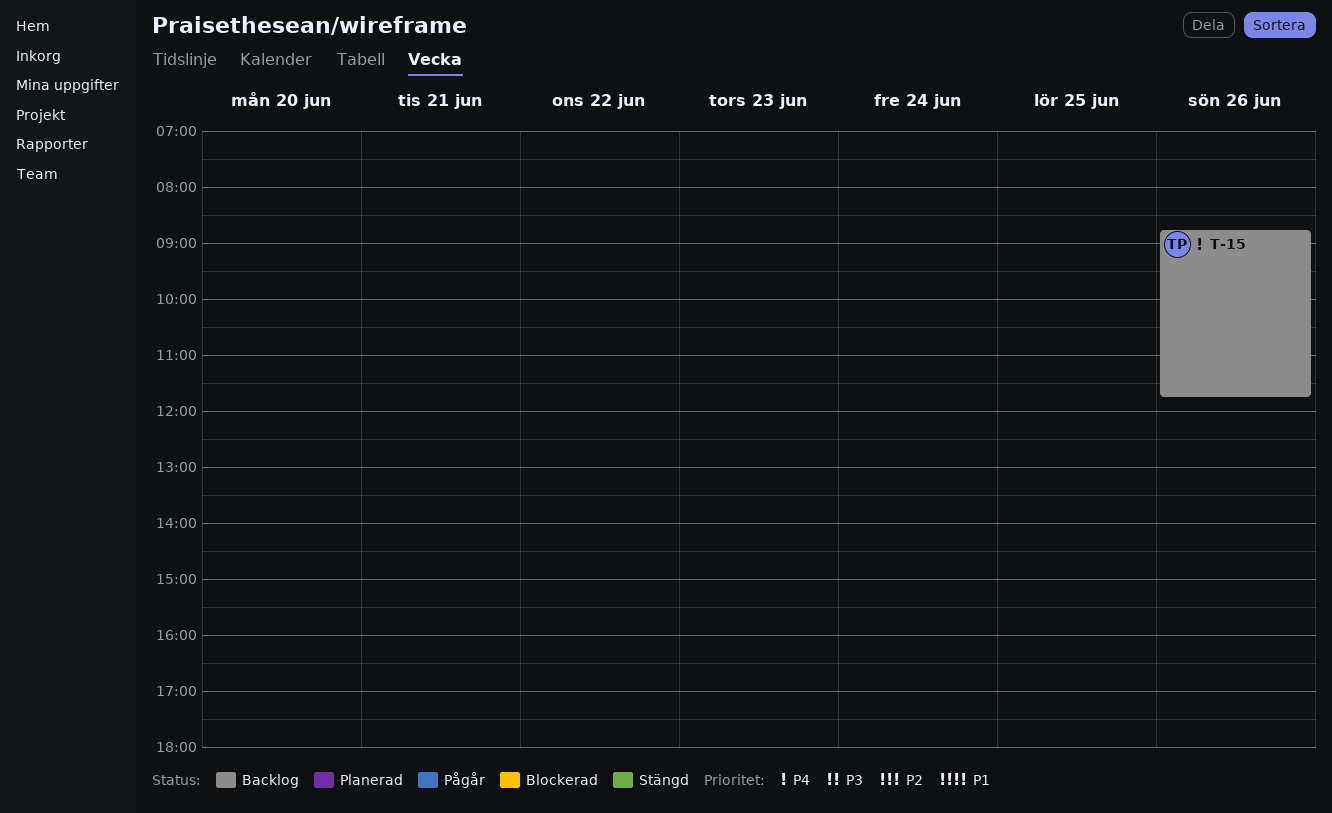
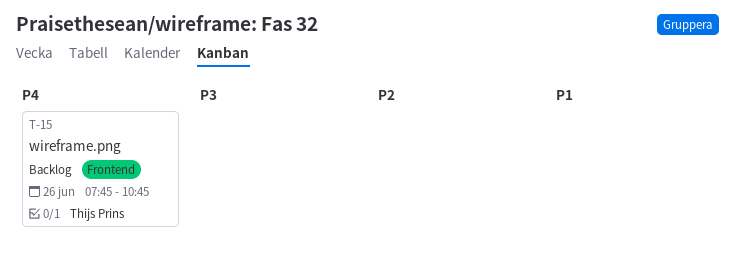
T-15, begins: 08:45 -> 07:45
T-15, ends: 11:45 -> 10:45

